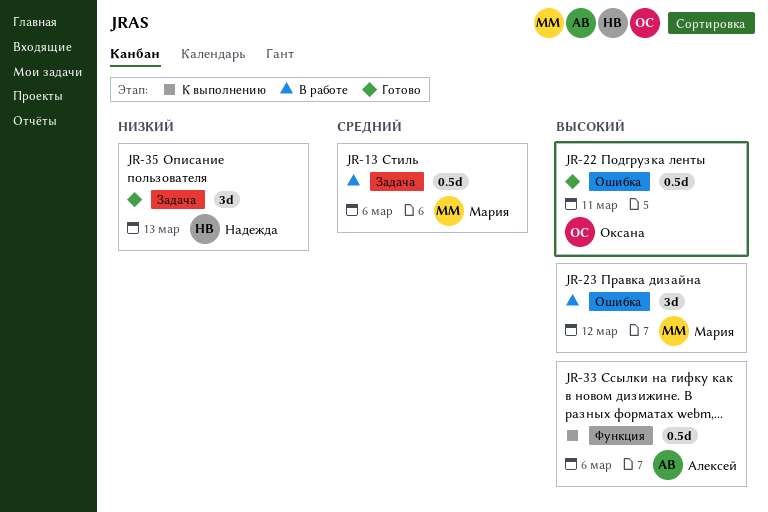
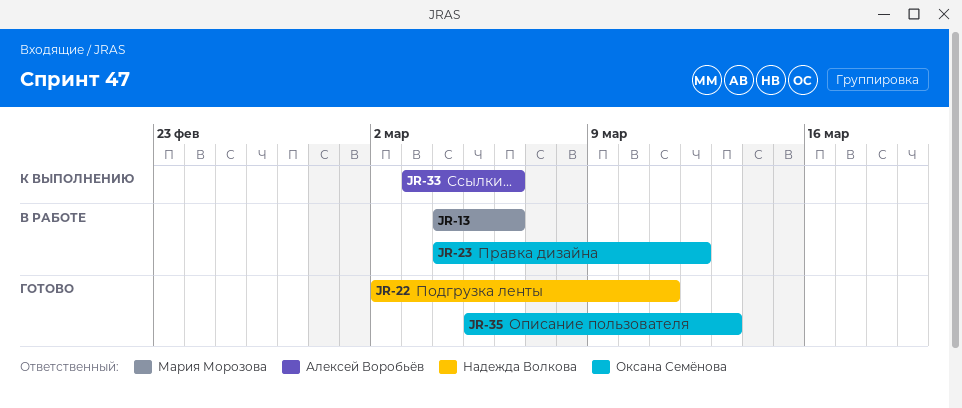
JR-22, owner: Оксана Семёнова -> Надежда Волкова
JR-23, owner: Мария Морозова -> Оксана Семёнова
JR-35, owner: Надежда Волкова -> Оксана Семёнова

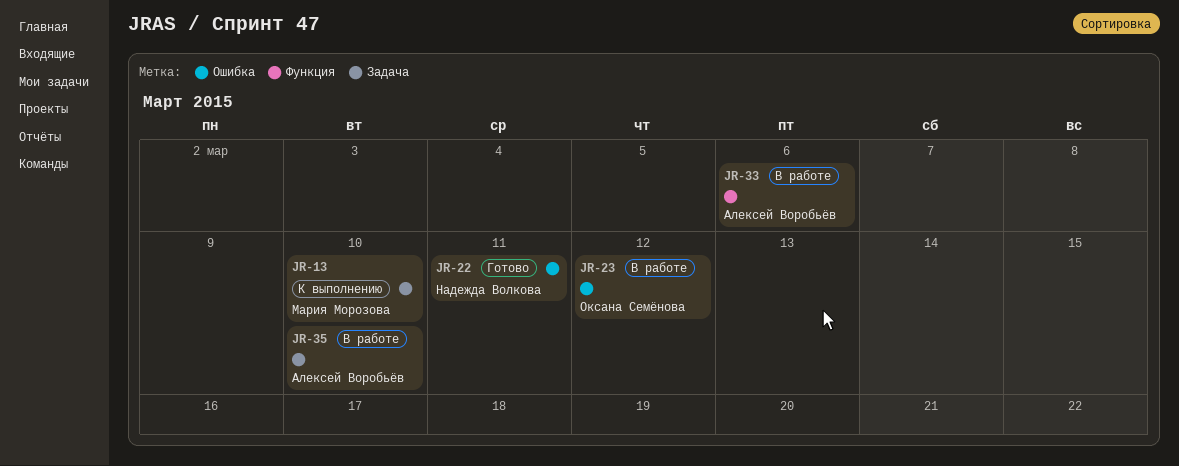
JR-13, status: В работе -> К выполнению
JR-13, due: Mar 6 -> Mar 10
JR-33, status: К выполнению -> В работе
JR-35, status: Готово -> В работе
JR-35, owner: Оксана Семёнова -> Алексей Воробьёв
JR-35, due: Mar 13 -> Mar 10

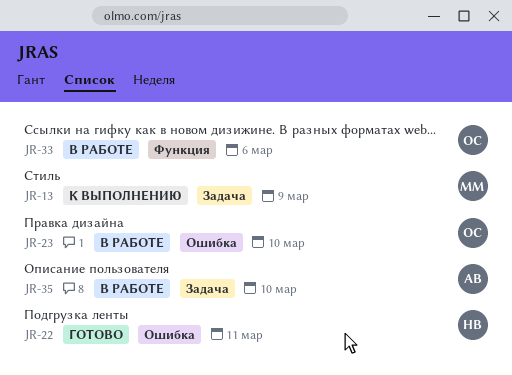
JR-13, due: Mar 10 -> Mar 9
JR-23, due: Mar 12 -> Mar 10
JR-33, owner: Алексей Воробьёв -> Оксана Семёнова

